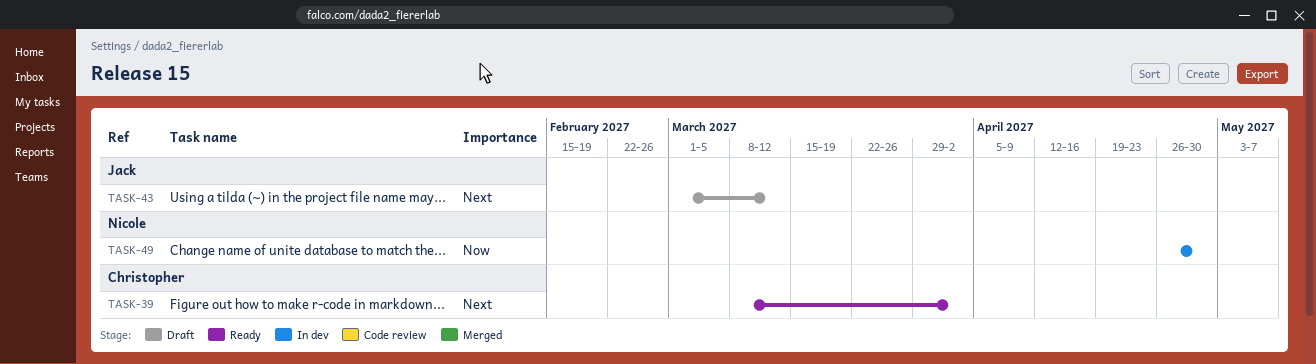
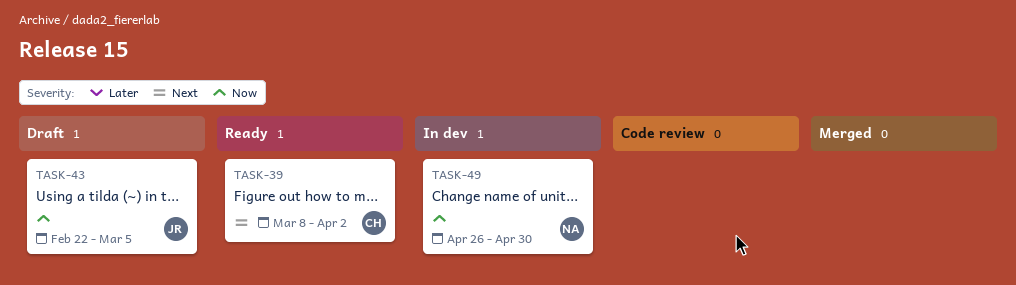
TASK-43, priority: Next -> Now
TASK-43, start: Mar 1 -> Feb 22
TASK-43, due: Mar 12 -> Mar 5

